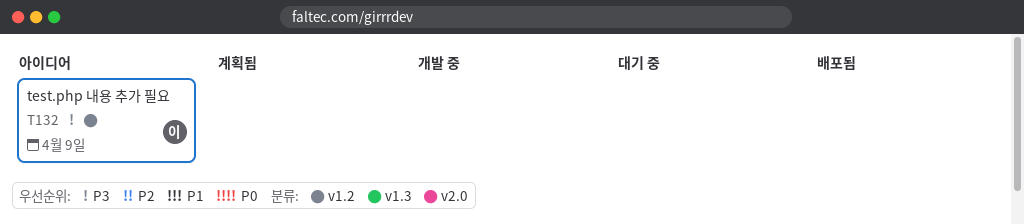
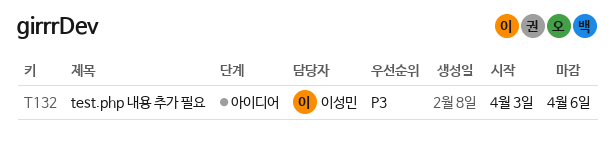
T132, due: Apr 9 -> Apr 6

